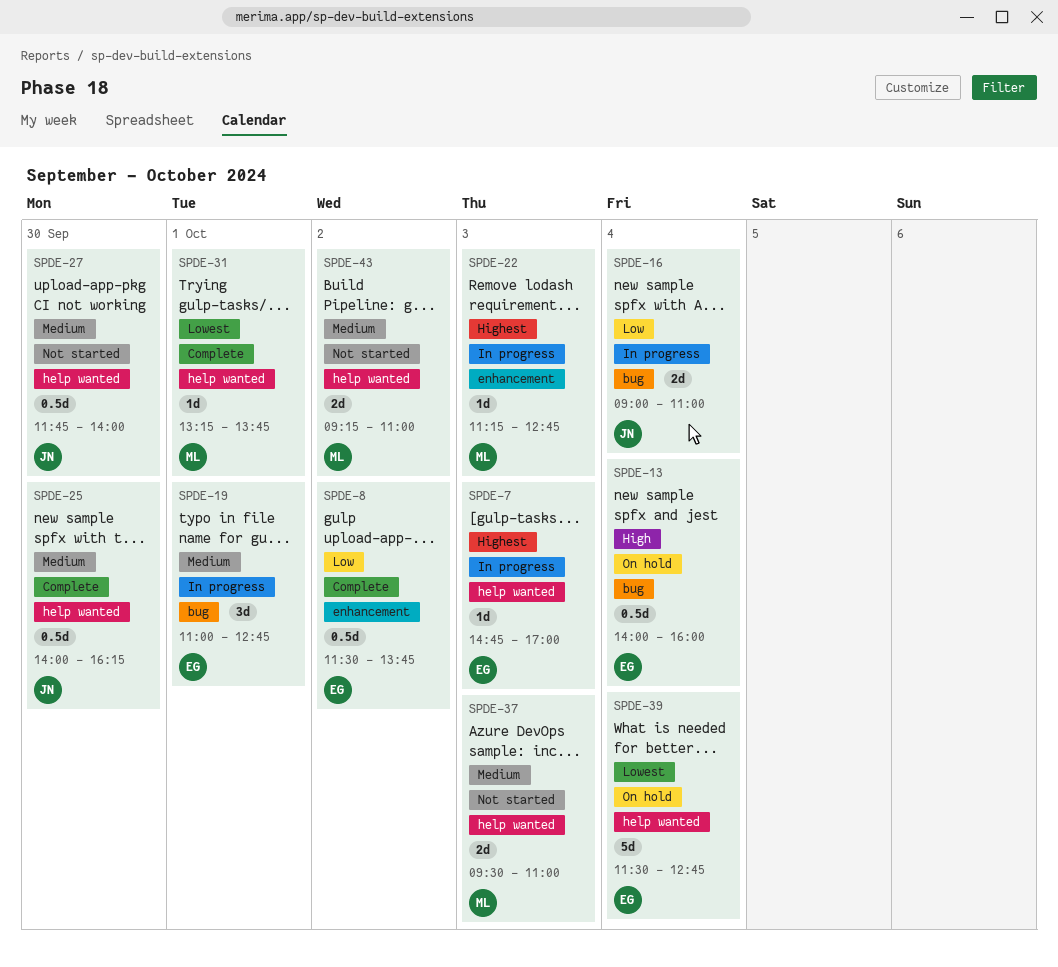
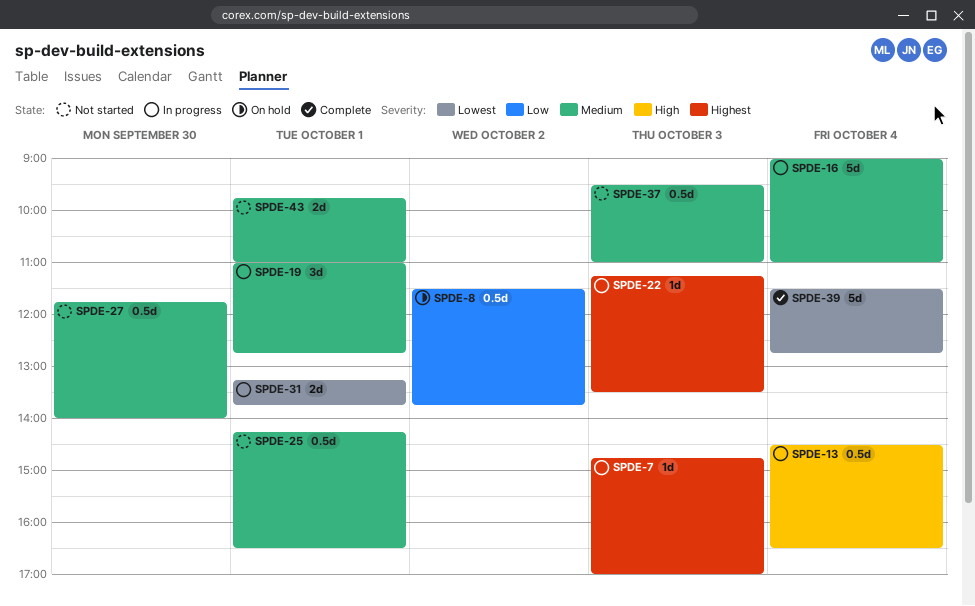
SPDE-8, status: Complete -> On hold
SPDE-13, status: On hold -> In progress
SPDE-13, begins: 14:00 -> 14:30
SPDE-13, ends: 16:00 -> 16:30
SPDE-16, priority: Low -> Medium
SPDE-16, estimate: 2d -> 5d
SPDE-22, ends: 12:45 -> 13:30
SPDE-25, status: Complete -> Not started
SPDE-25, day: Sep 30 -> Oct 1
SPDE-25, begins: 14:00 -> 14:15
SPDE-25, ends: 16:15 -> 16:30
SPDE-31, status: Complete -> In progress
SPDE-31, estimate: 1d -> 2d
SPDE-37, estimate: 2d -> 0.5d
SPDE-39, status: On hold -> Complete
SPDE-43, day: Oct 2 -> Oct 1
SPDE-43, begins: 09:15 -> 09:45

